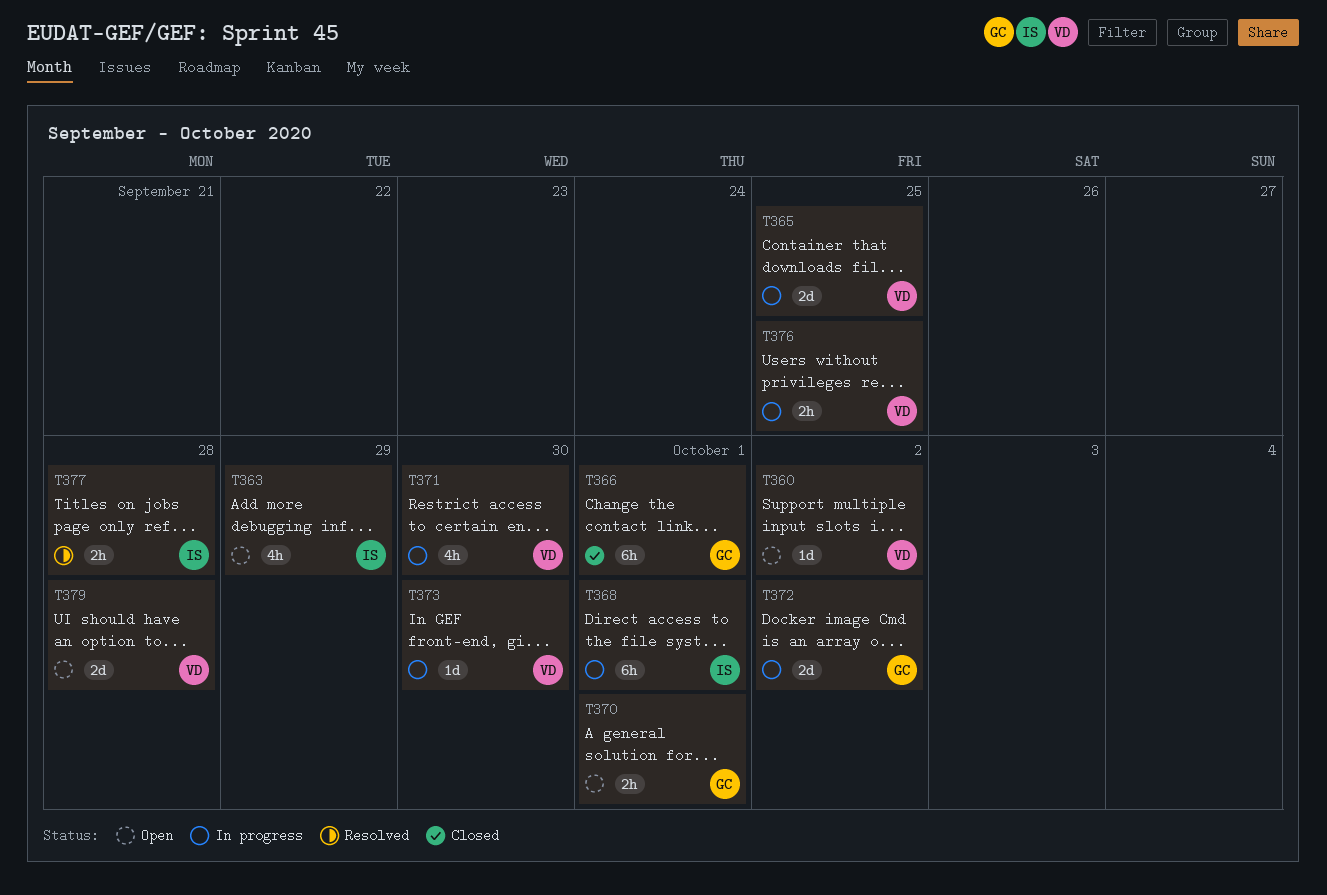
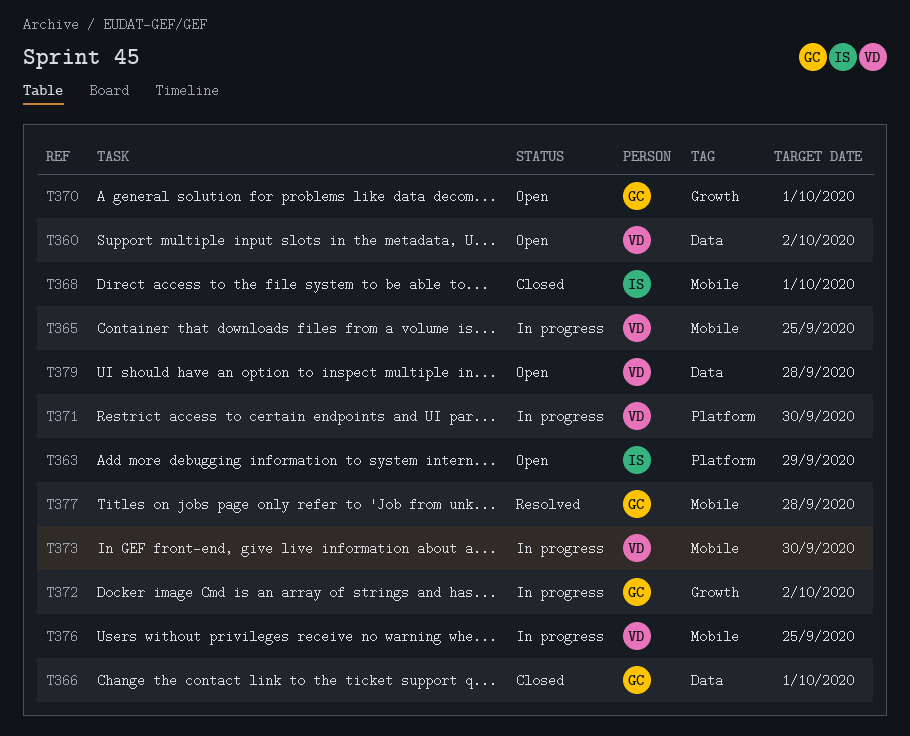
T368, status: In progress -> Closed
T377, owner: IS -> GC

